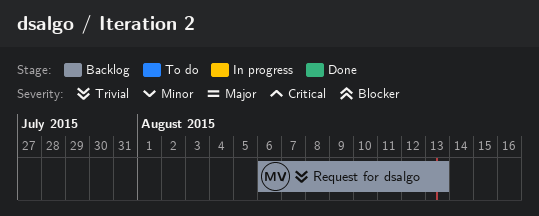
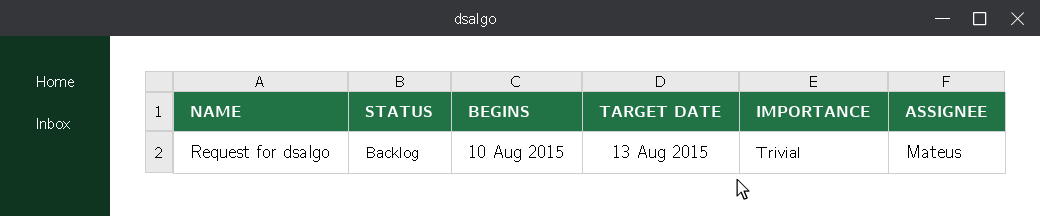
Request for dsalgo, start: Aug 6 -> Aug 10

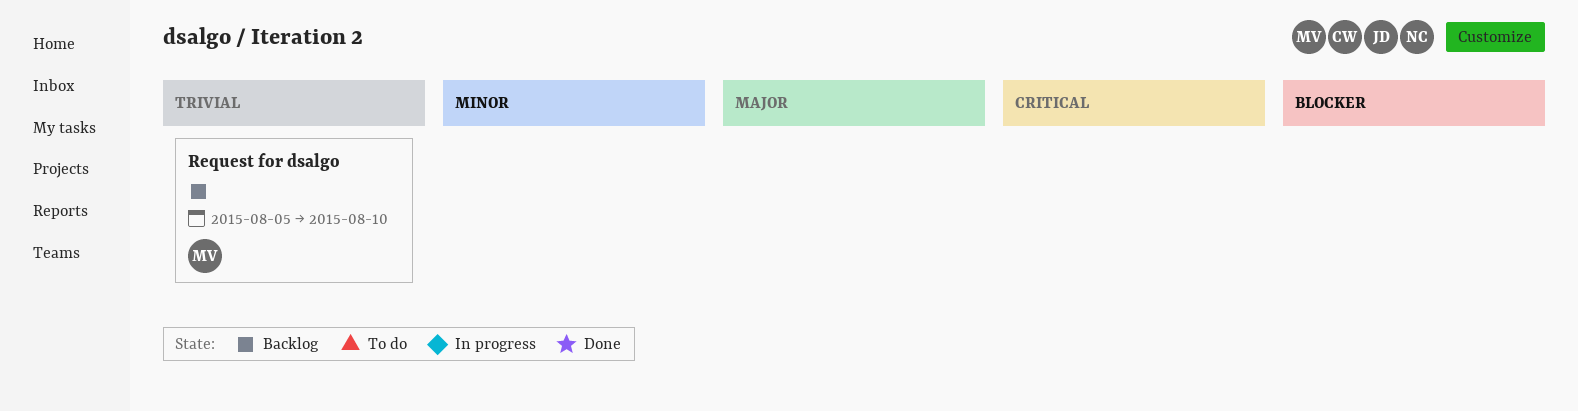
Request for dsalgo, start: Aug 10 -> Aug 5
Request for dsalgo, due: Aug 13 -> Aug 10

